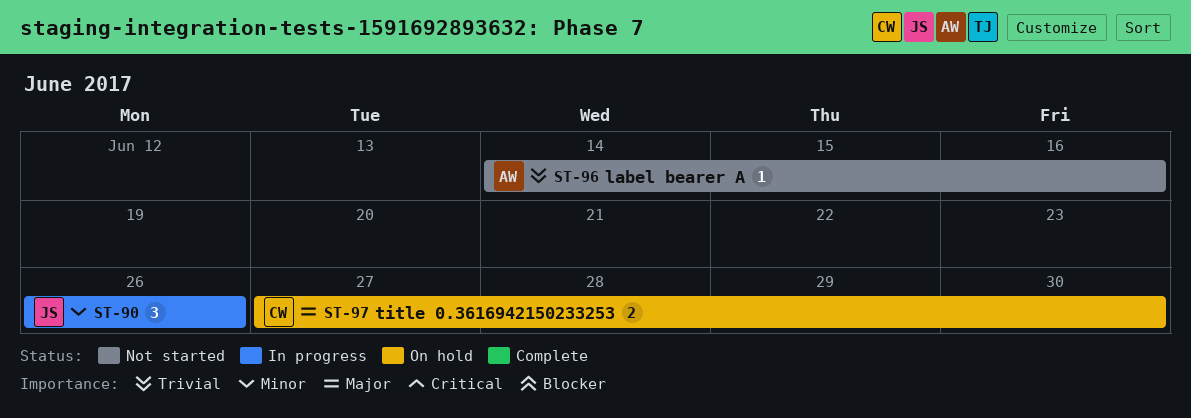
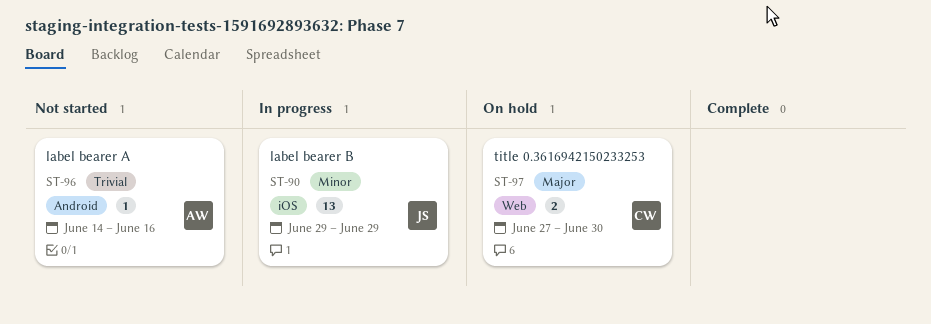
ST-90, estimate: 3 -> 13
ST-90, start: Jun 26 -> Jun 29
ST-90, due: Jun 26 -> Jun 29

